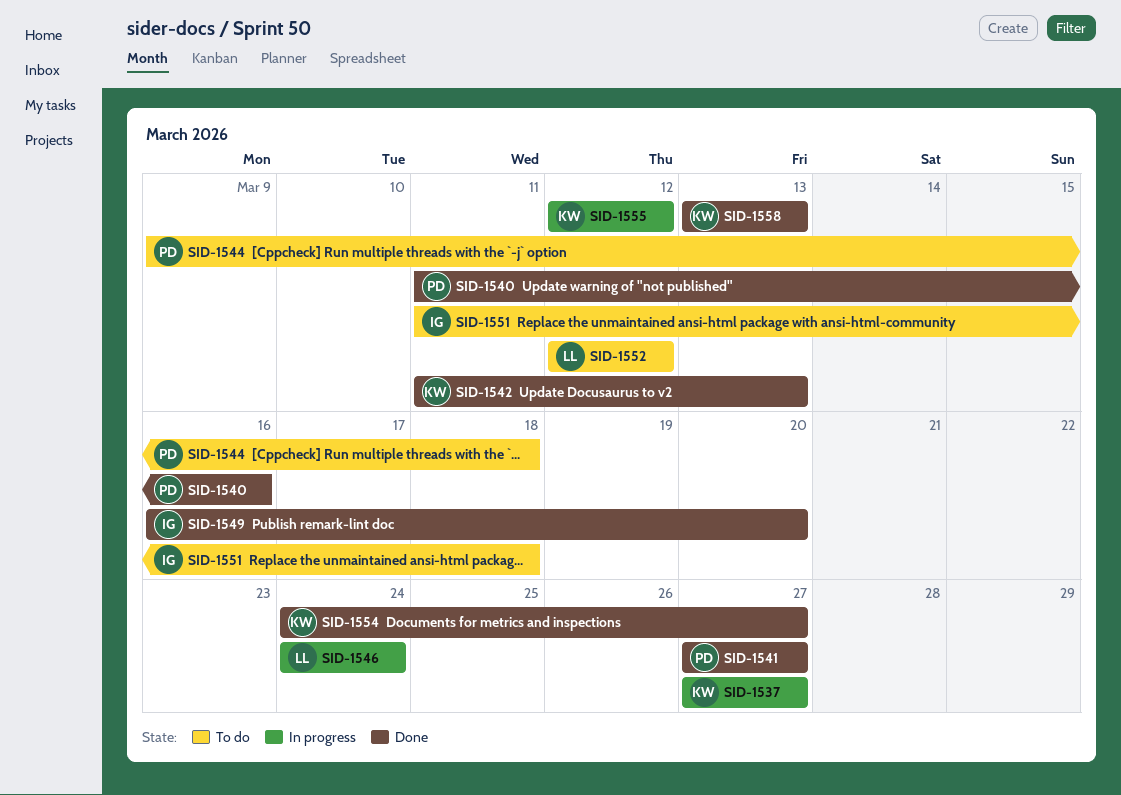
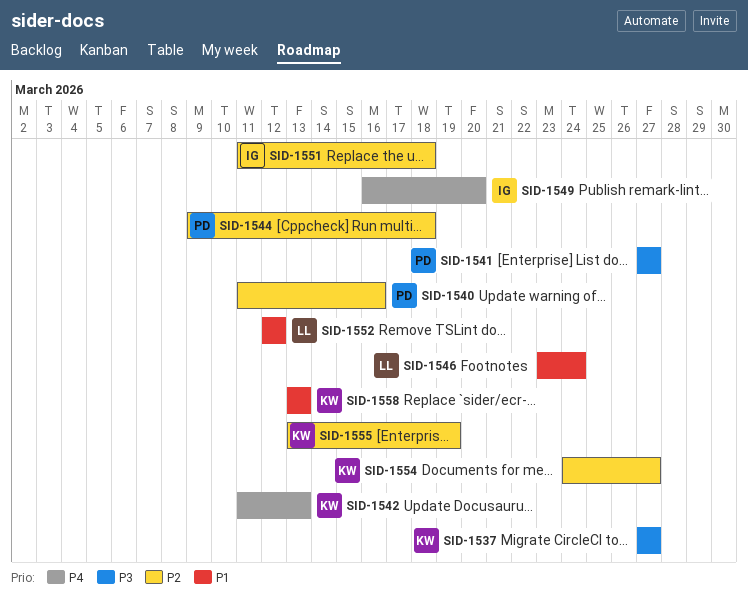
SID-1546, start: Mar 24 -> Mar 23
SID-1555, start: Mar 12 -> Mar 13
SID-1555, due: Mar 12 -> Mar 19

